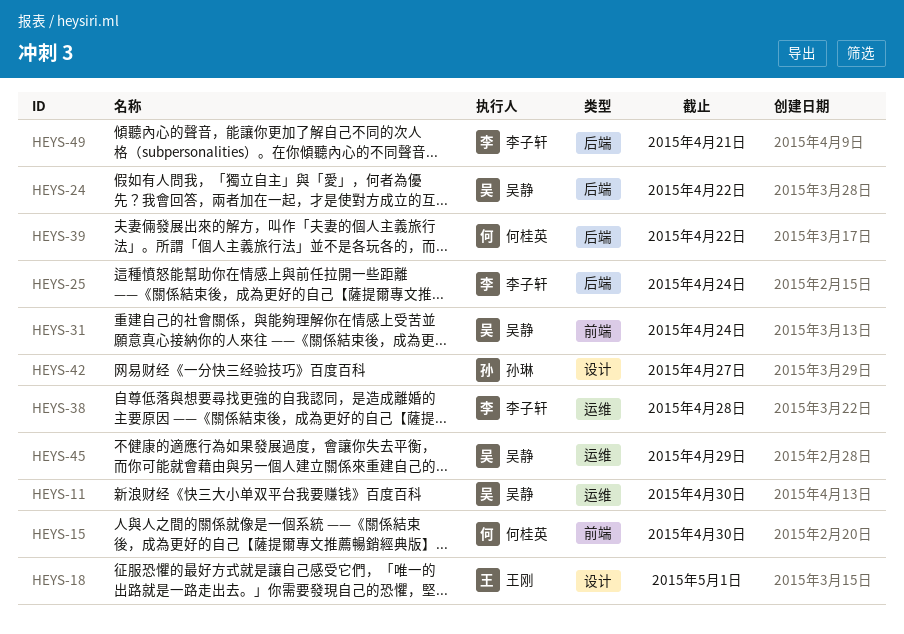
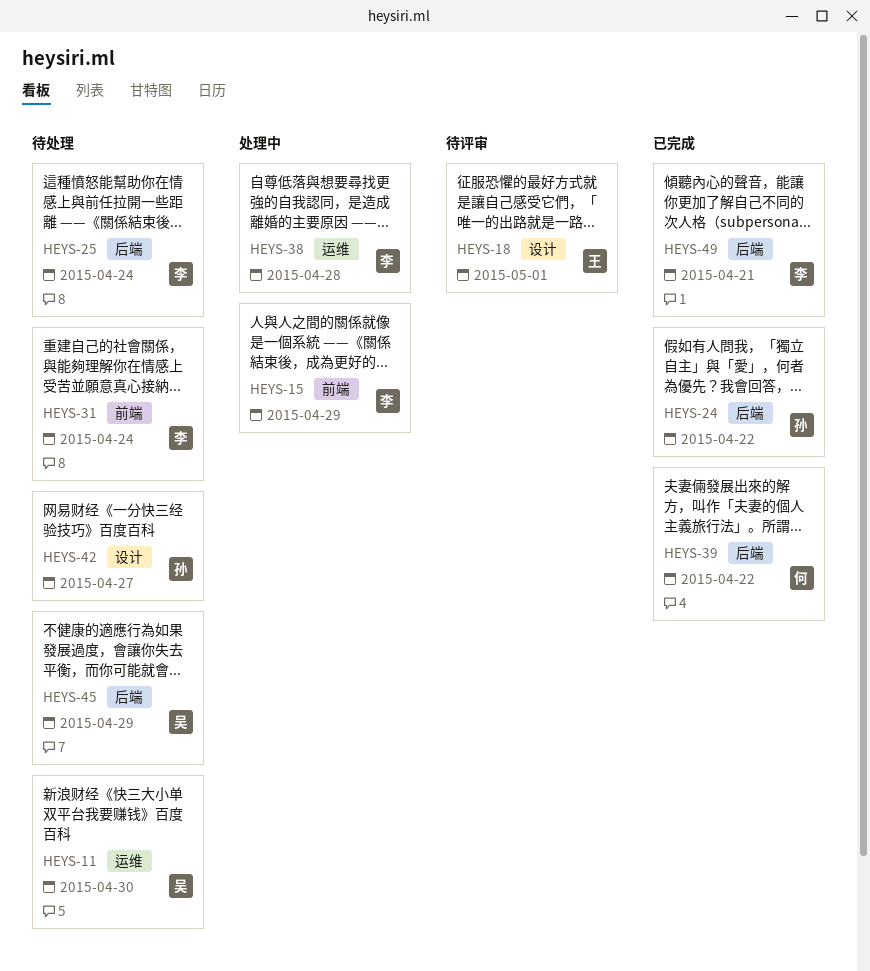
HEYS-15, owner: 何桂英 -> 李子轩
HEYS-15, due: Apr 30 -> Apr 29
HEYS-24, owner: 吴静 -> 孙琳
HEYS-31, owner: 吴静 -> 李子轩
HEYS-45, label: 运维 -> 后端

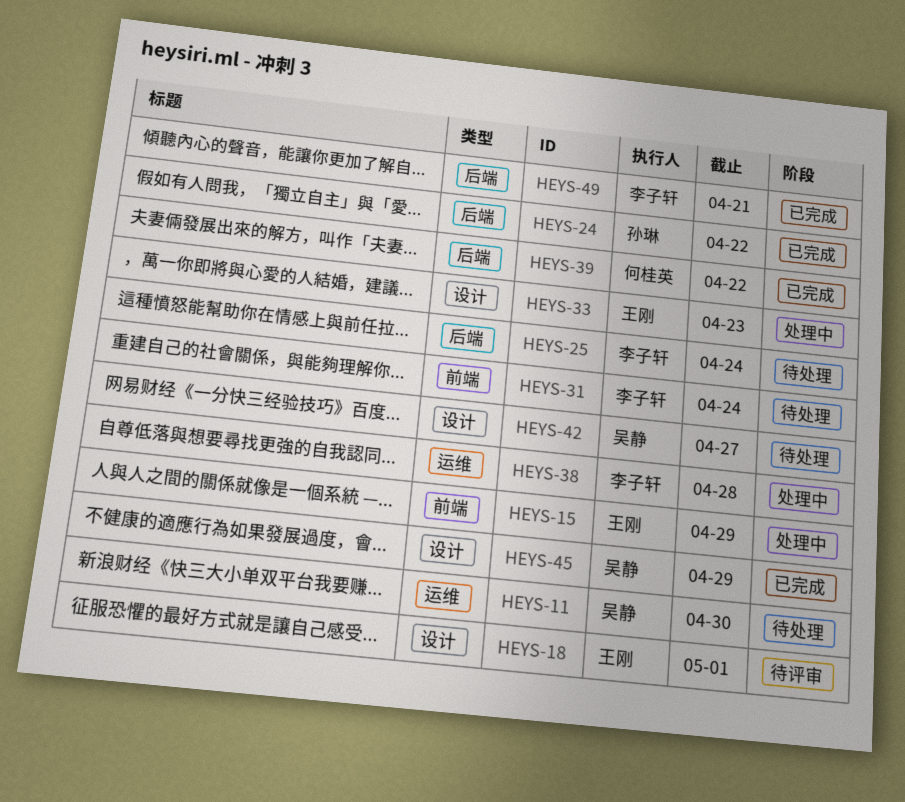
HEYS-15, owner: 李子轩 -> 王刚
HEYS-33: none -> present
HEYS-42, owner: 孙琳 -> 吴静
HEYS-45, status: 待处理 -> 已完成
HEYS-45, label: 后端 -> 设计

